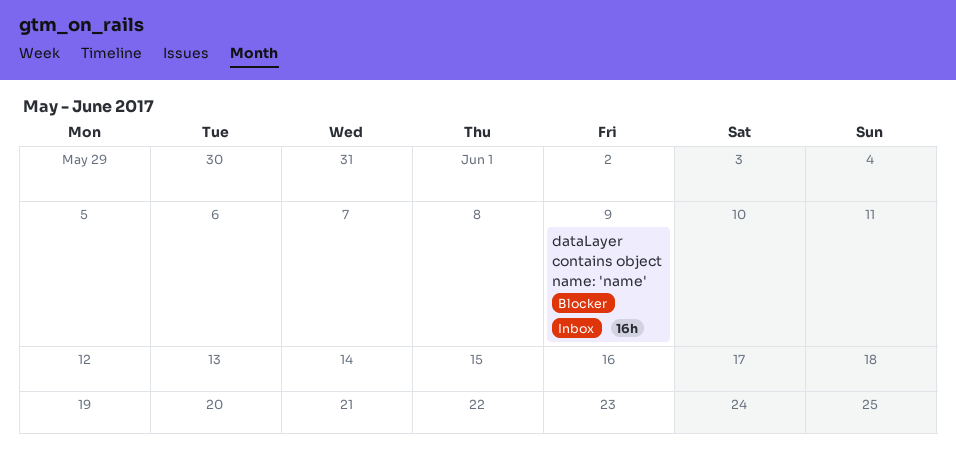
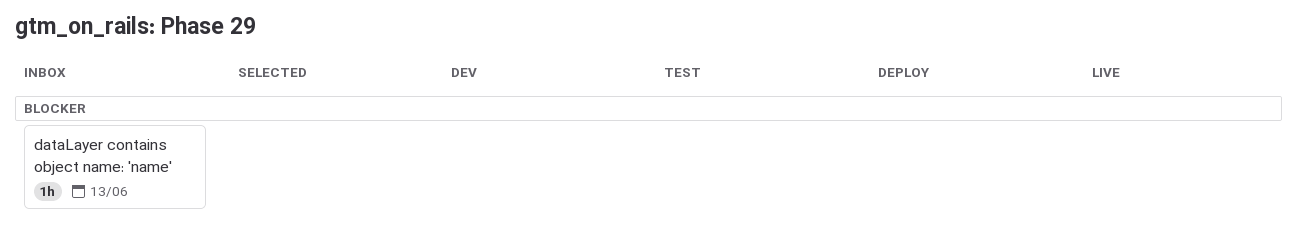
dataLayer contains object name: 'name', estimate: 16h -> 1h
dataLayer contains object name: 'name', due: Jun 9 -> Jun 13

